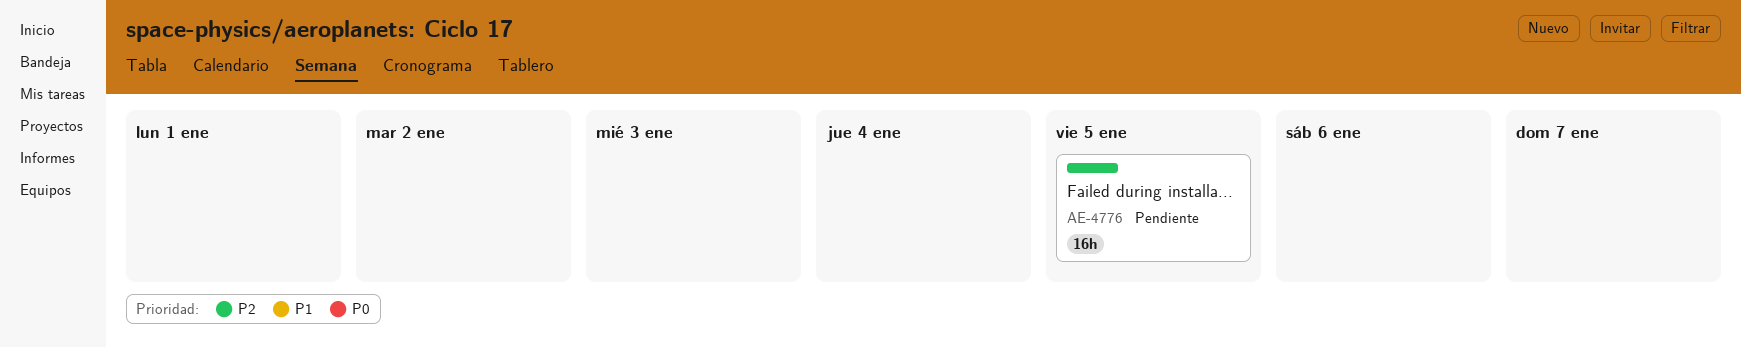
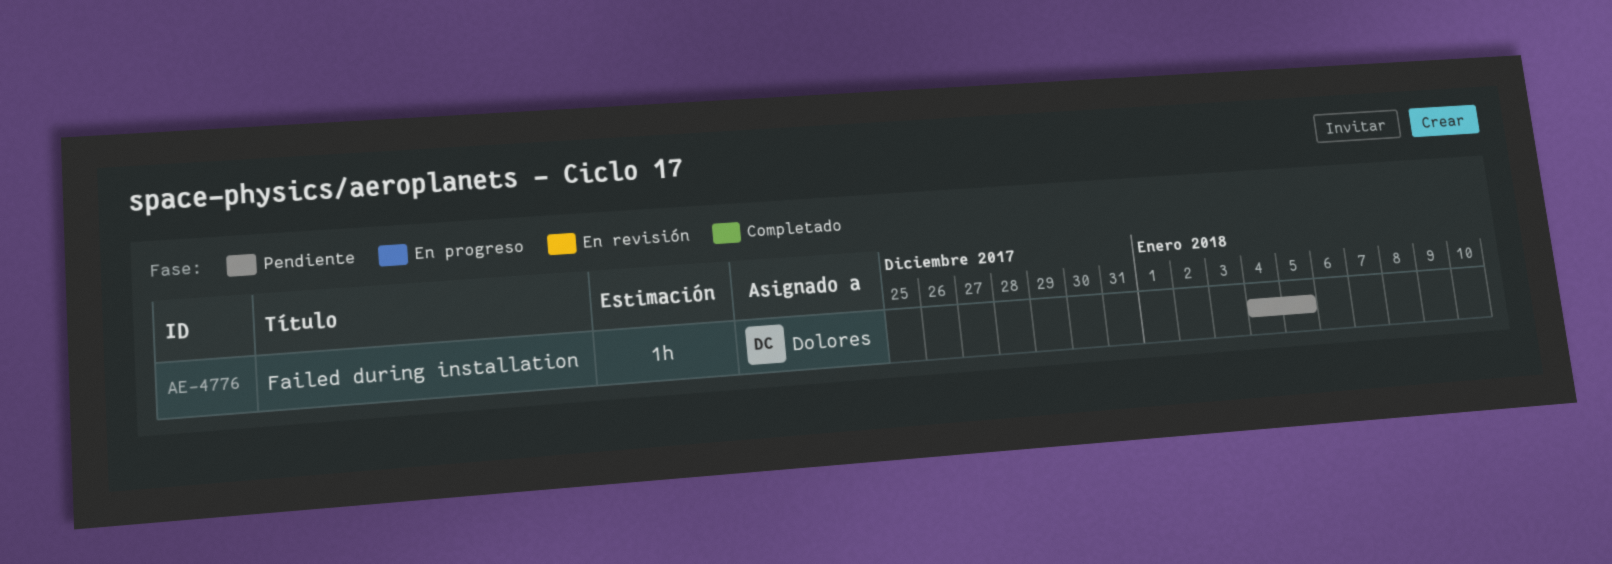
AE-4776, estimate: 16h -> 1h

